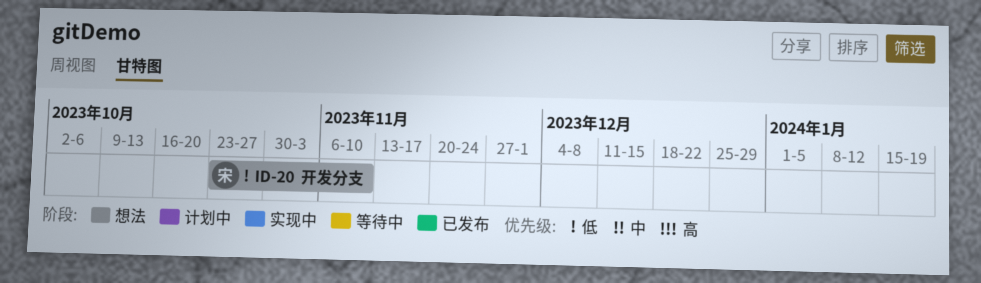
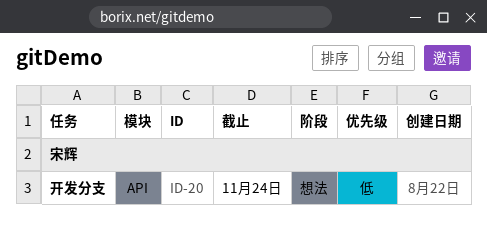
ID-20, due: Nov 10 -> Nov 24

